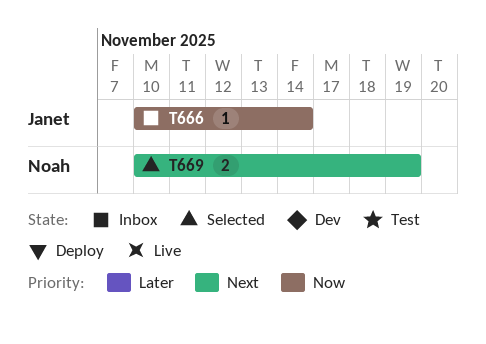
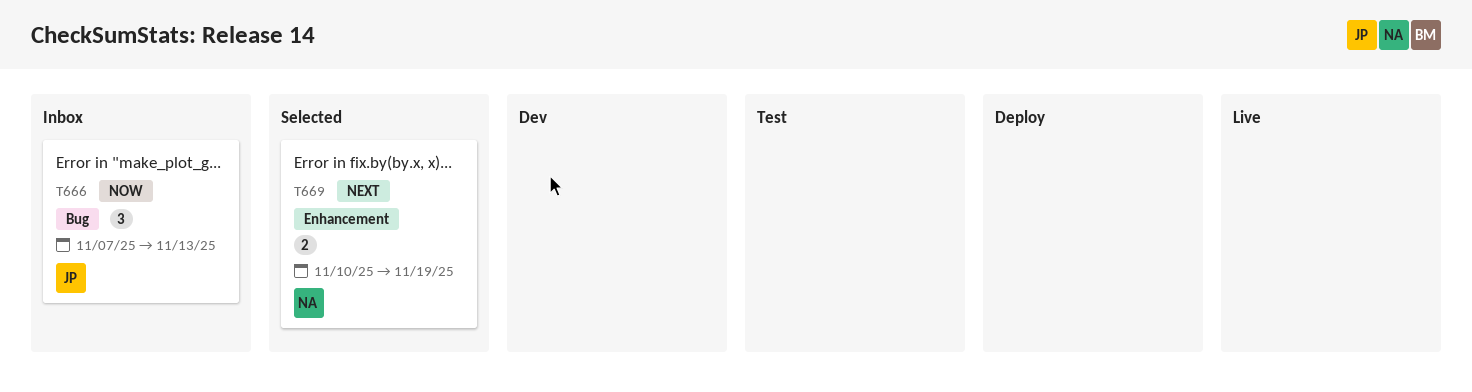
T666, estimate: 1 -> 3
T666, start: Nov 10 -> Nov 7
T666, due: Nov 14 -> Nov 13

